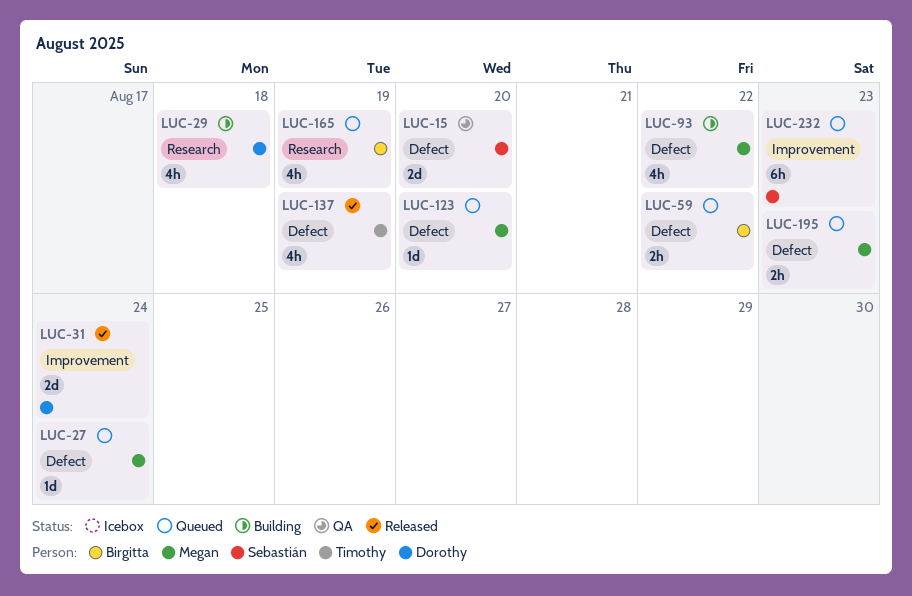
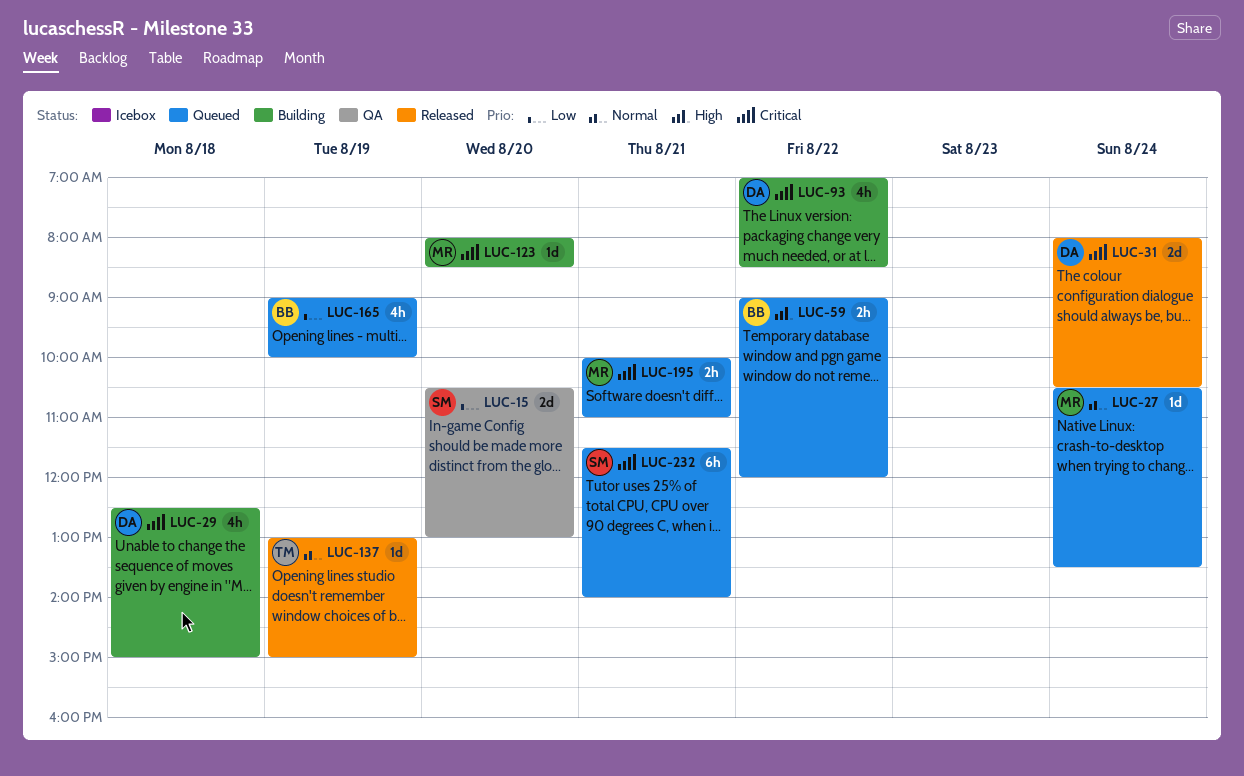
LUC-93, owner: Megan -> Dorothy
LUC-123, status: Queued -> Building
LUC-137, estimate: 4h -> 1d
LUC-195, day: Aug 23 -> Aug 21
LUC-232, day: Aug 23 -> Aug 21

